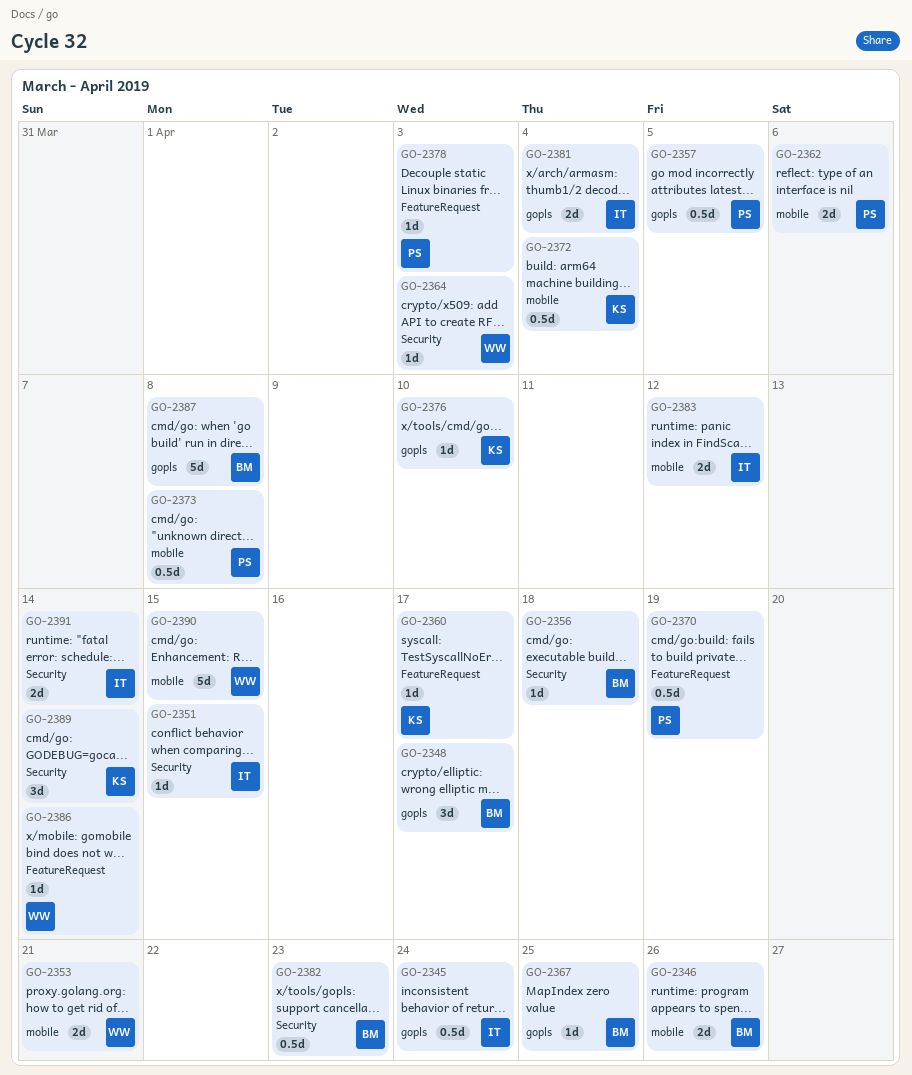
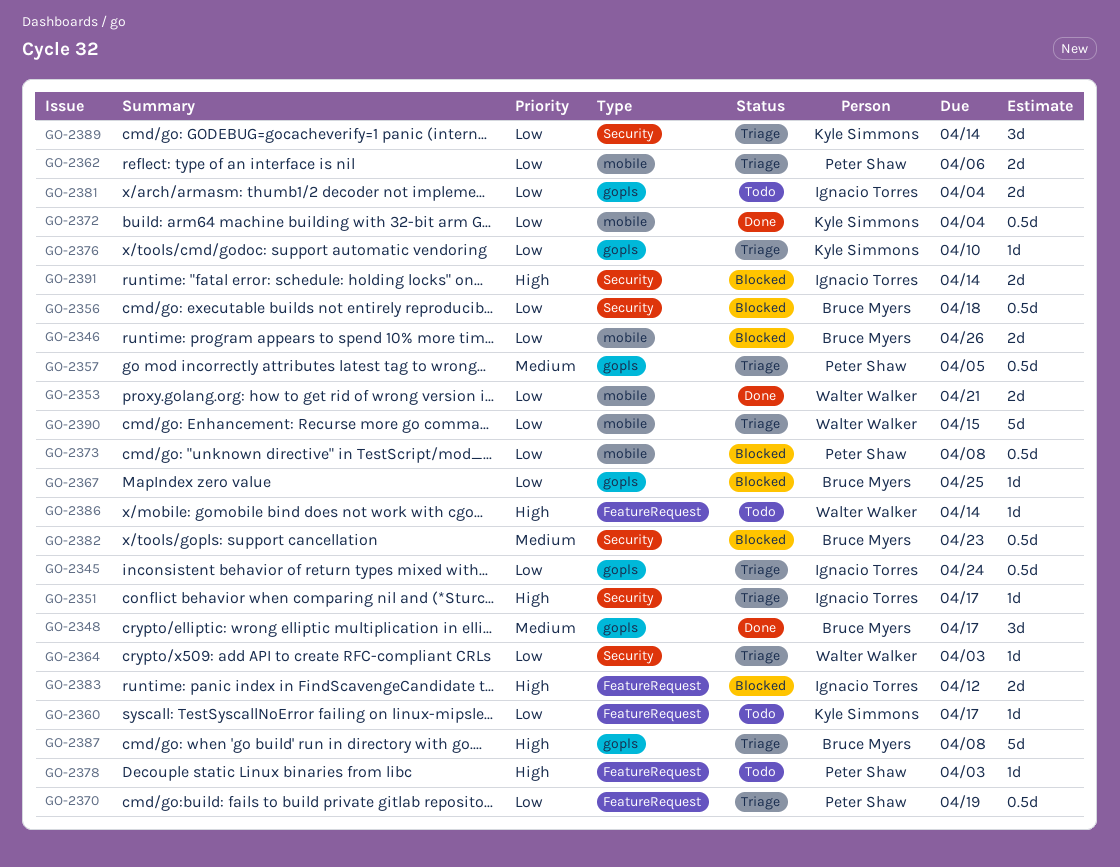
GO-2351, due: Apr 15 -> Apr 17
GO-2356, estimate: 1d -> 0.5d
GO-2383, label: mobile -> FeatureRequest

